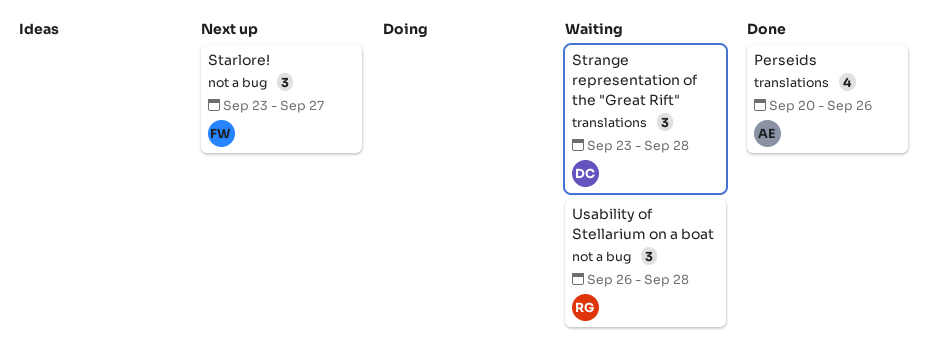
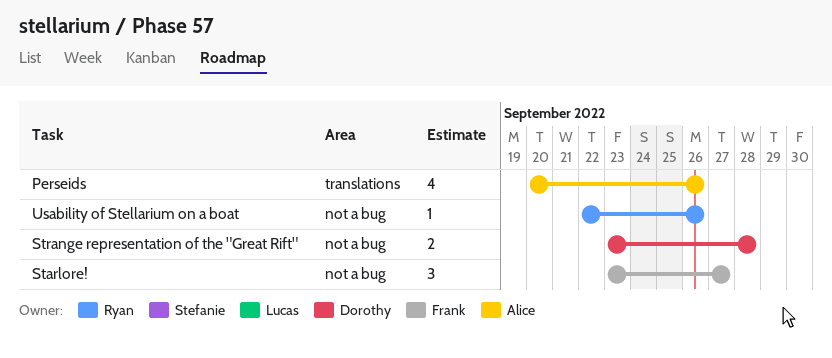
Strange representation of the "Great Rift", label: translations -> not a bug
Strange representation of the "Great Rift", estimate: 3 -> 2
Usability of Stellarium on a boat, estimate: 3 -> 1
Usability of Stellarium on a boat, start: Sep 26 -> Sep 22
Usability of Stellarium on a boat, due: Sep 28 -> Sep 26

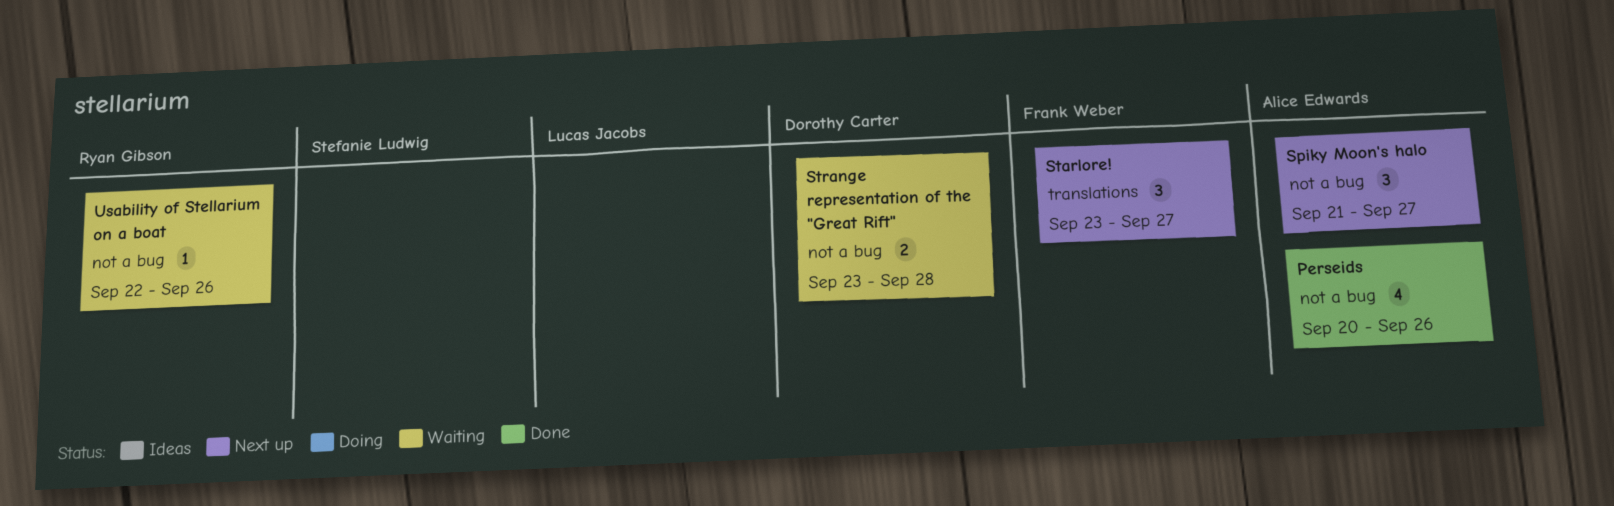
Perseids, label: translations -> not a bug
Spiky Moon's halo: none -> present
Starlore!, label: not a bug -> translations

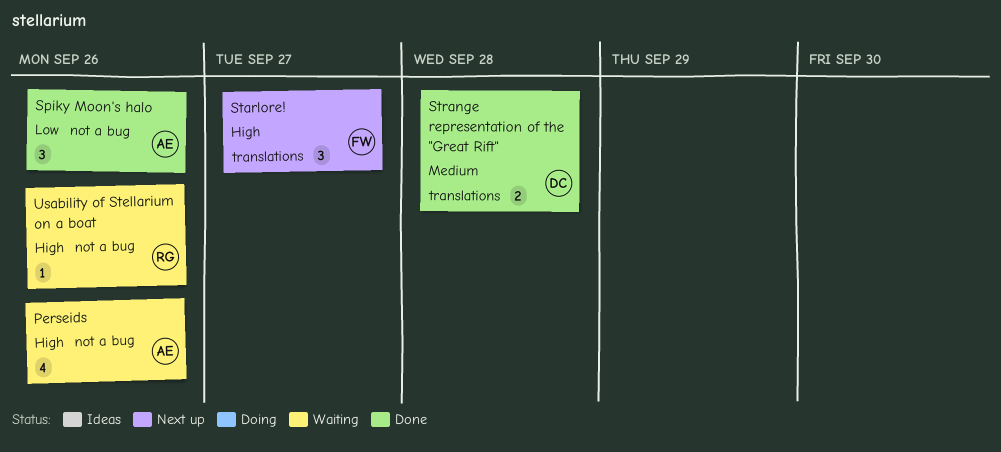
Perseids, status: Done -> Waiting
Spiky Moon's halo, status: Next up -> Done
Spiky Moon's halo, due: Sep 27 -> Sep 26
Strange representation of the "Great Rift", status: Waiting -> Done
Strange representation of the "Great Rift", label: not a bug -> translations

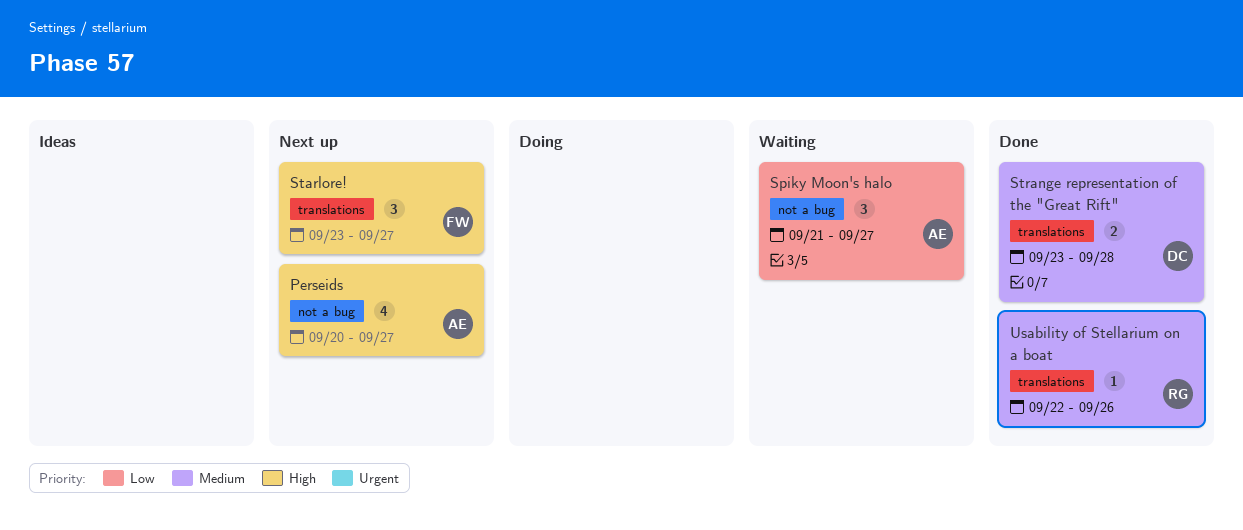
Perseids, status: Waiting -> Next up
Perseids, due: Sep 26 -> Sep 27
Spiky Moon's halo, status: Done -> Waiting
Spiky Moon's halo, due: Sep 26 -> Sep 27
Usability of Stellarium on a boat, status: Waiting -> Done
Usability of Stellarium on a boat, priority: High -> Medium
Usability of Stellarium on a boat, label: not a bug -> translations

